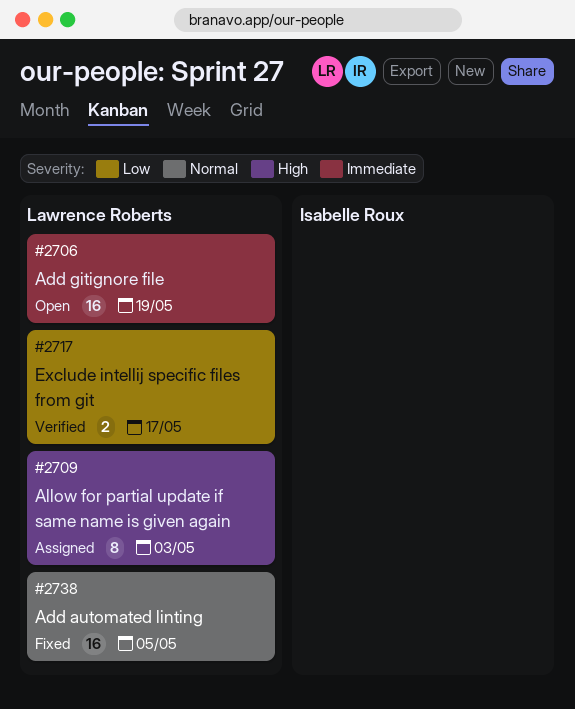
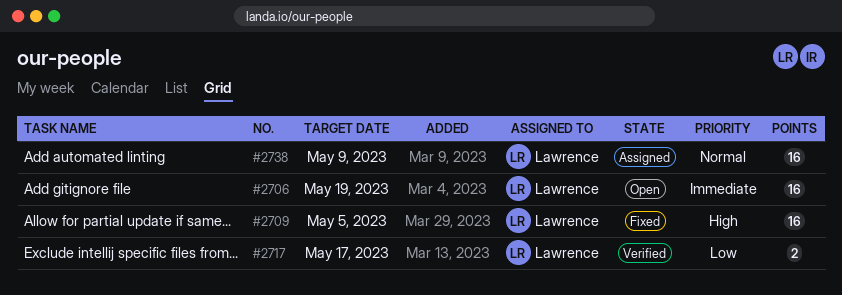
#2709, status: Assigned -> Fixed
#2709, estimate: 8 -> 16
#2709, due: May 3 -> May 5
#2738, status: Fixed -> Assigned
#2738, due: May 5 -> May 9

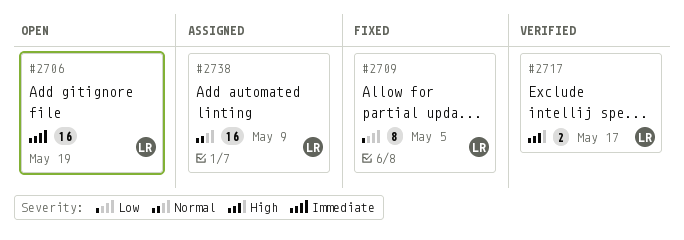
#2709, priority: High -> Low
#2709, estimate: 16 -> 8
#2717, priority: Low -> High

